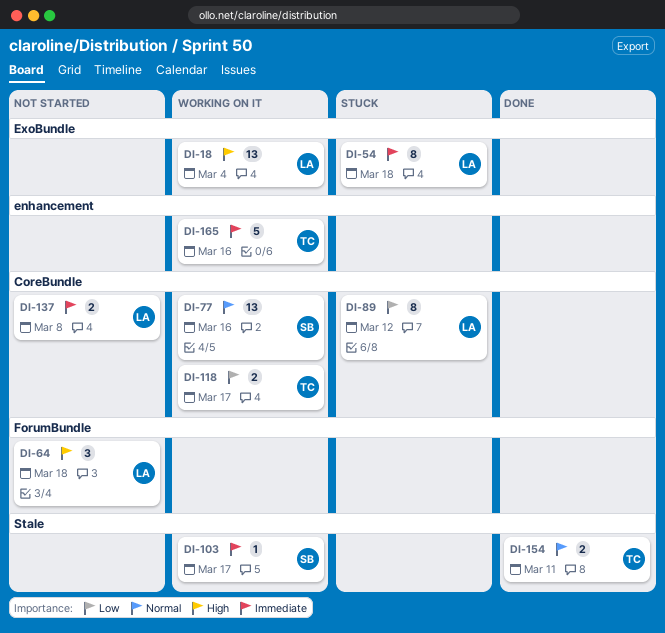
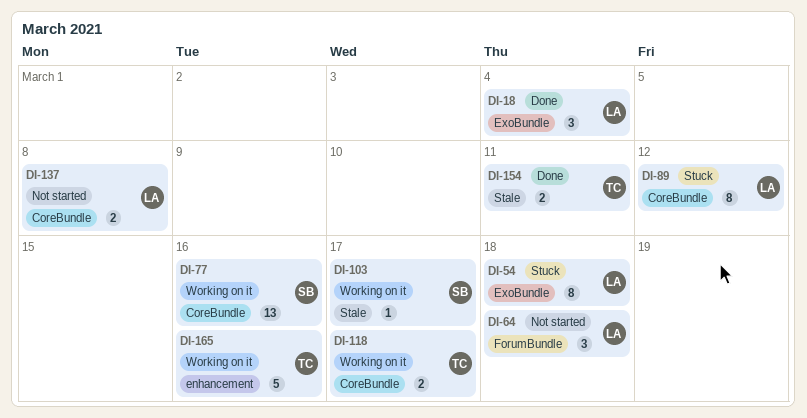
DI-18, status: Working on it -> Done
DI-18, estimate: 13 -> 3

